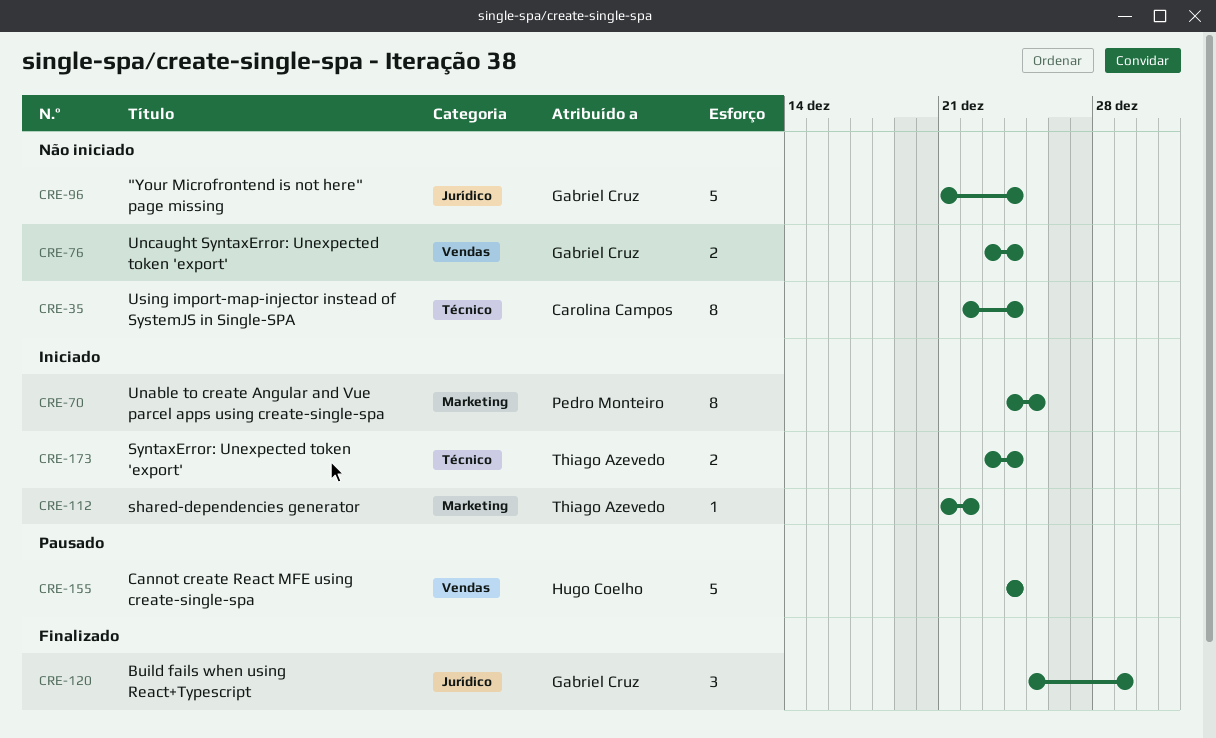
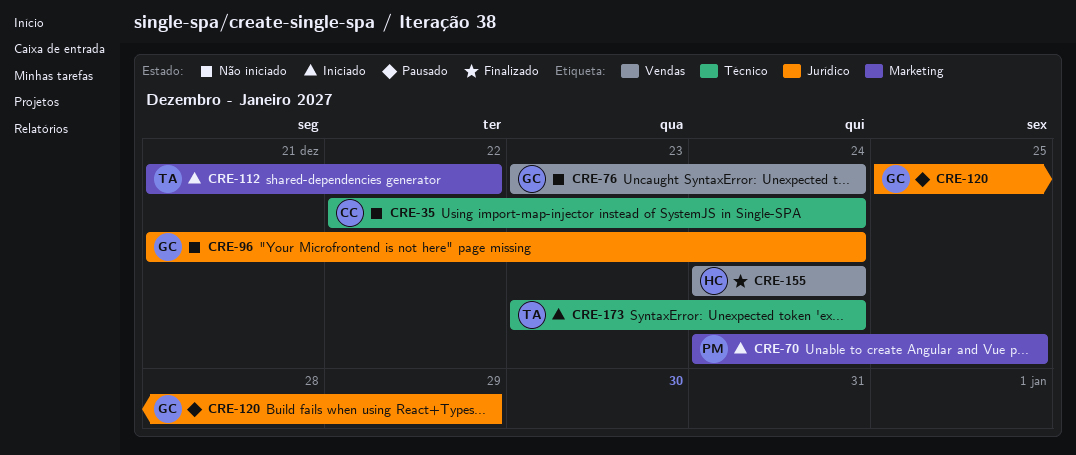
CRE-120, status: Finalizado -> Pausado
CRE-155, status: Pausado -> Finalizado

